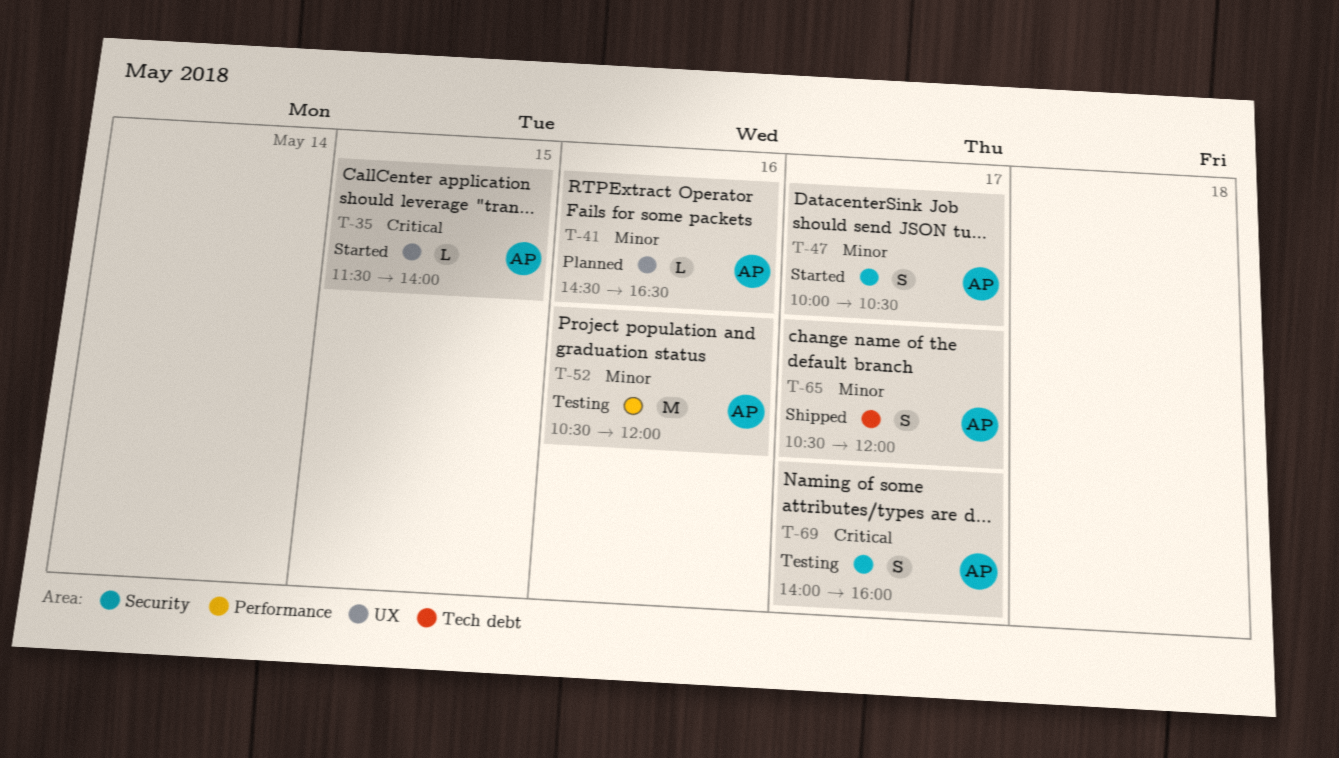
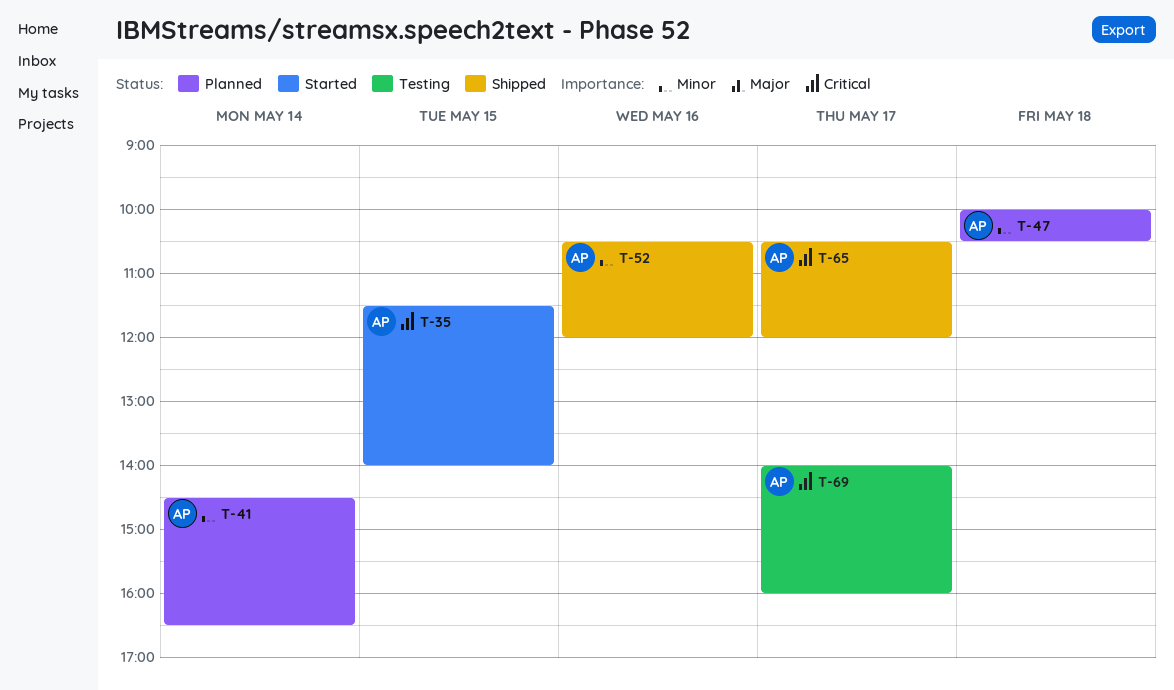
T-41, day: May 16 -> May 14
T-47, status: Started -> Planned
T-47, day: May 17 -> May 18
T-52, status: Testing -> Shipped
T-65, priority: Minor -> Critical

